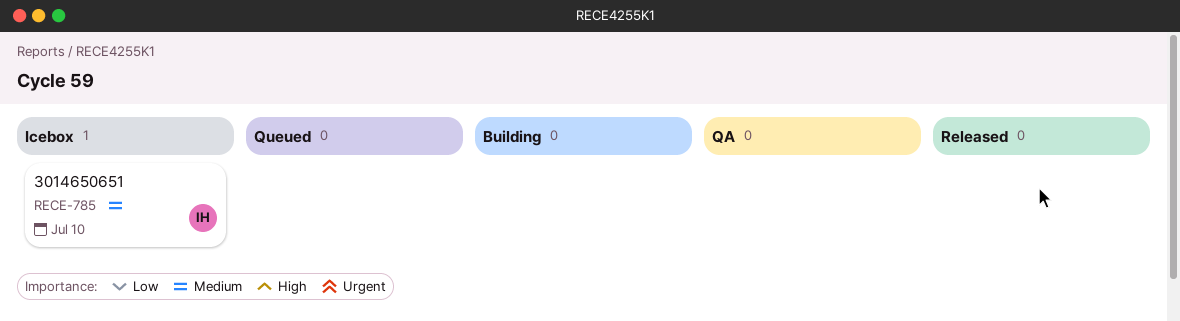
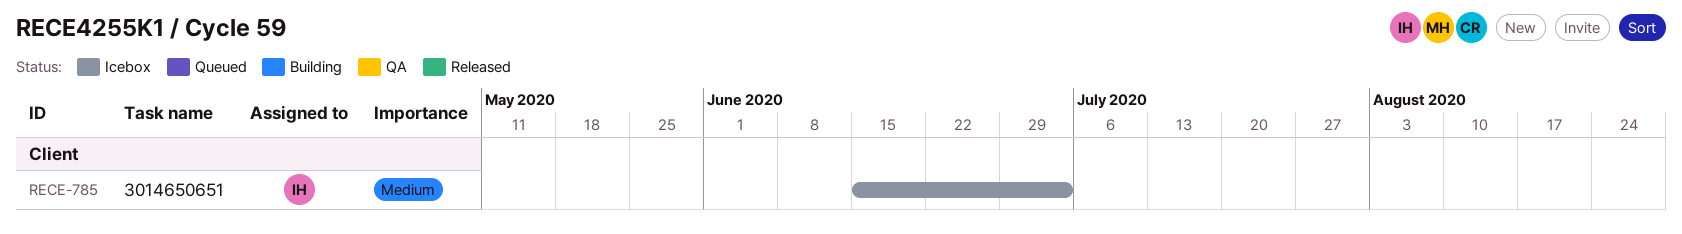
RECE-785, due: Jul 10 -> Jul 3

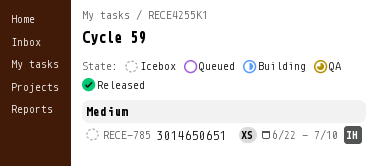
RECE-785, start: Jun 15 -> Jun 22
RECE-785, due: Jul 3 -> Jul 10

